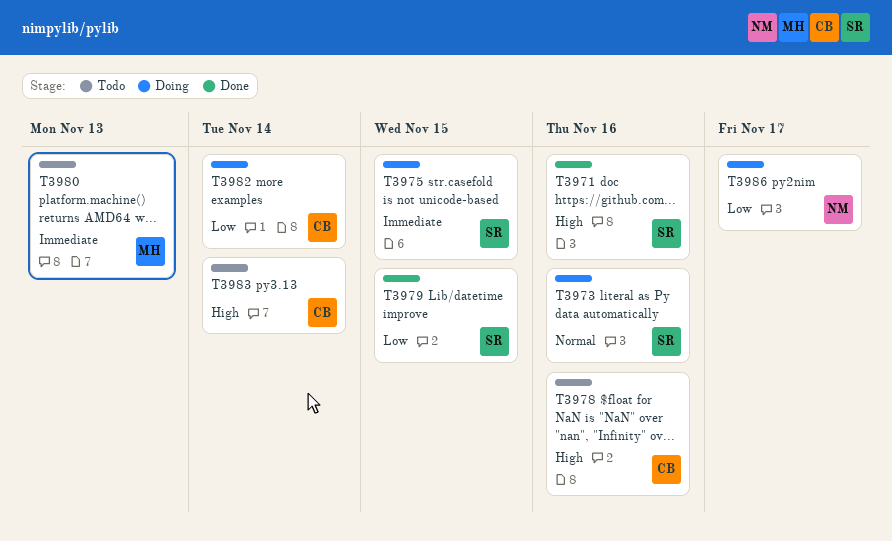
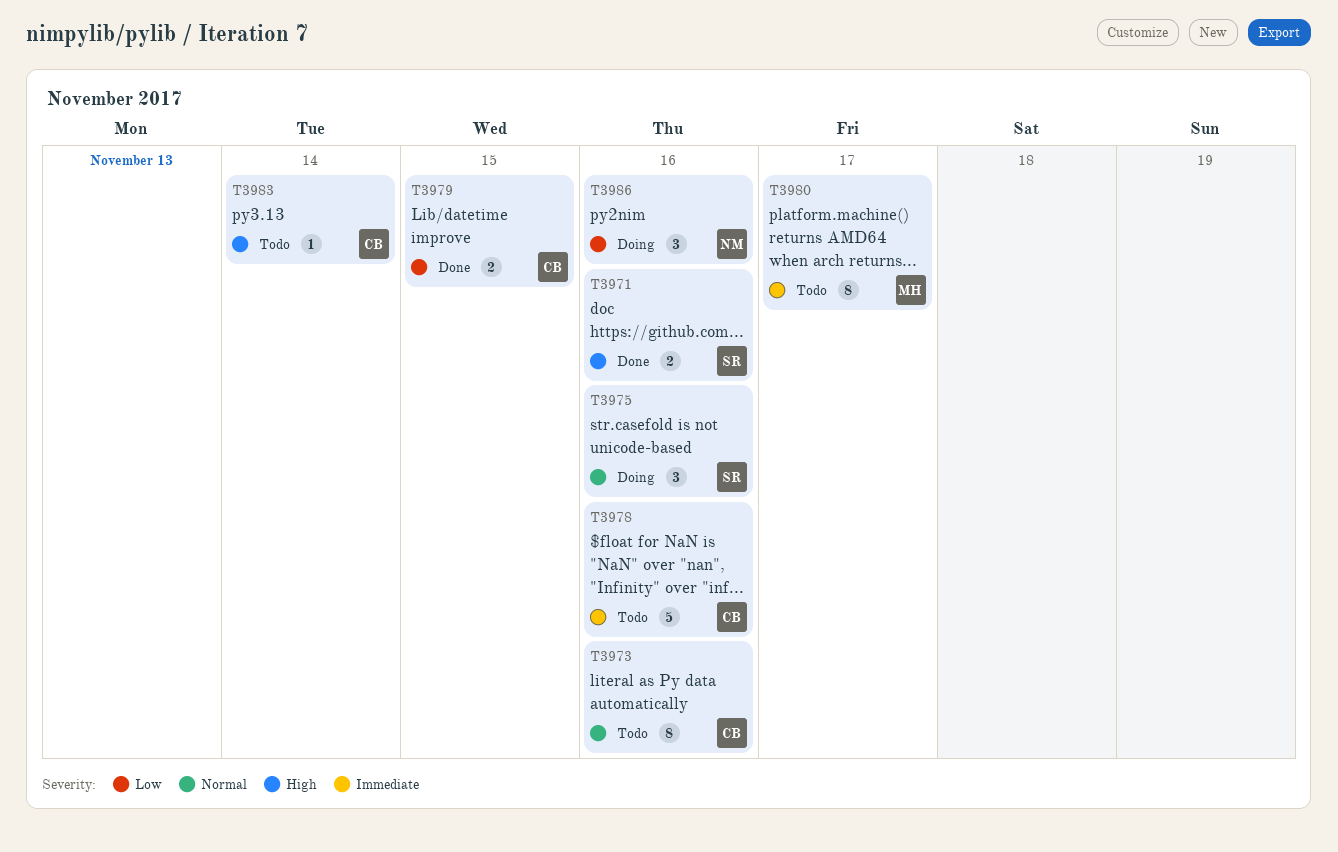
T3973, status: Doing -> Todo
T3973, owner: SR -> CB
T3975, priority: Immediate -> Normal
T3975, due: Nov 15 -> Nov 16
T3978, priority: High -> Immediate
T3979, owner: SR -> CB
T3980, due: Nov 13 -> Nov 17
T3982: present -> none
T3986, due: Nov 17 -> Nov 16

